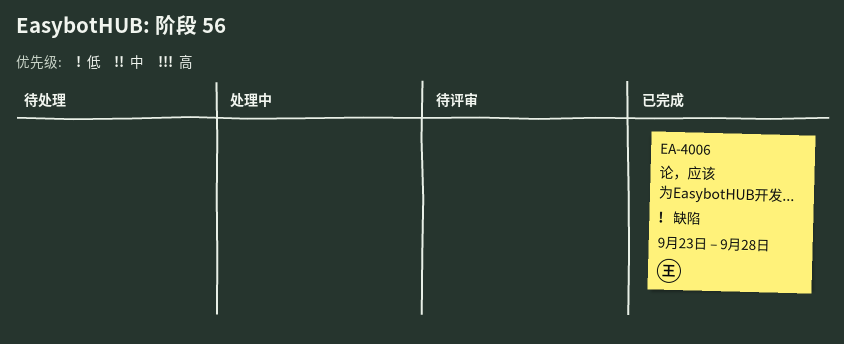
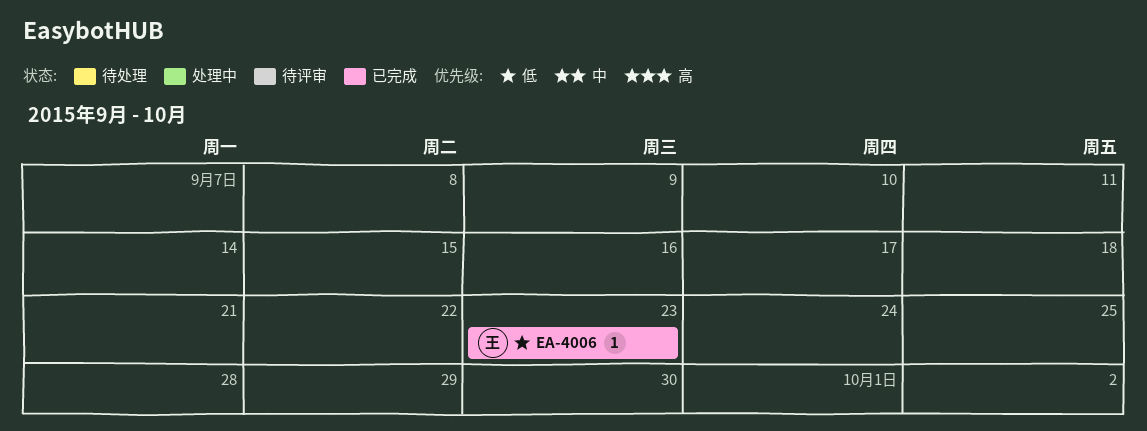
EA-4006, due: Sep 28 -> Sep 23

